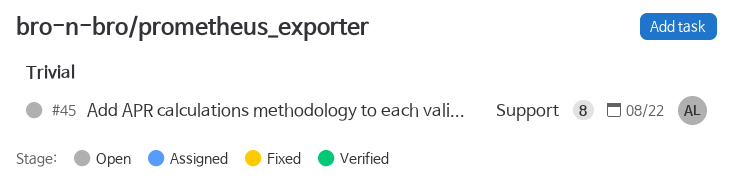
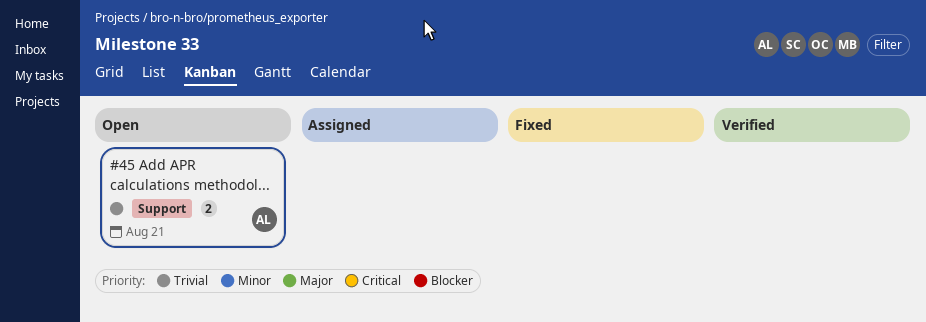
#45, estimate: 8 -> 2
#45, due: Aug 22 -> Aug 21

